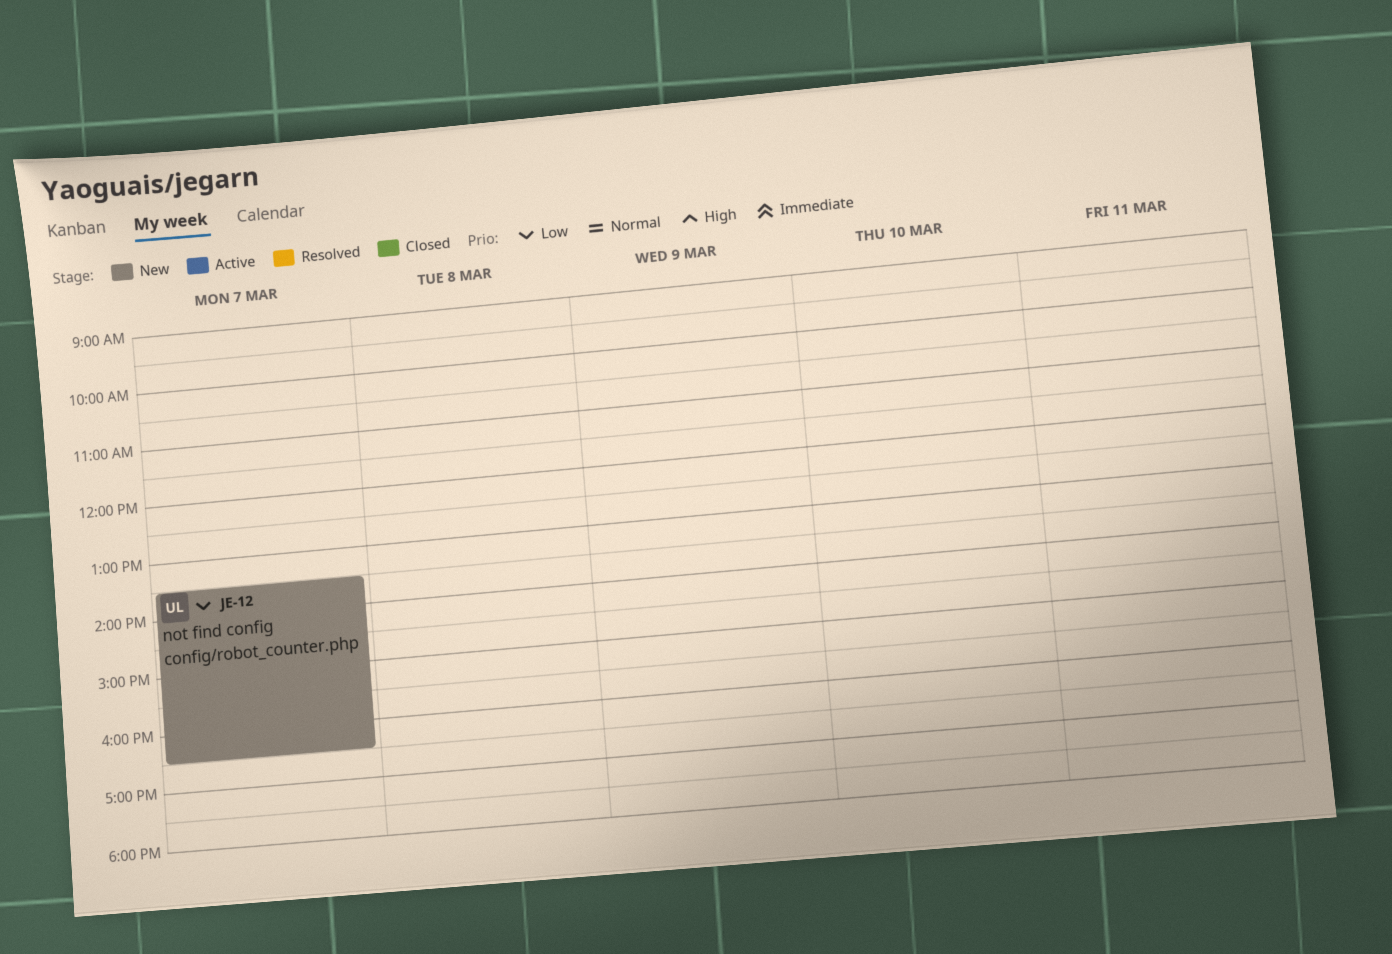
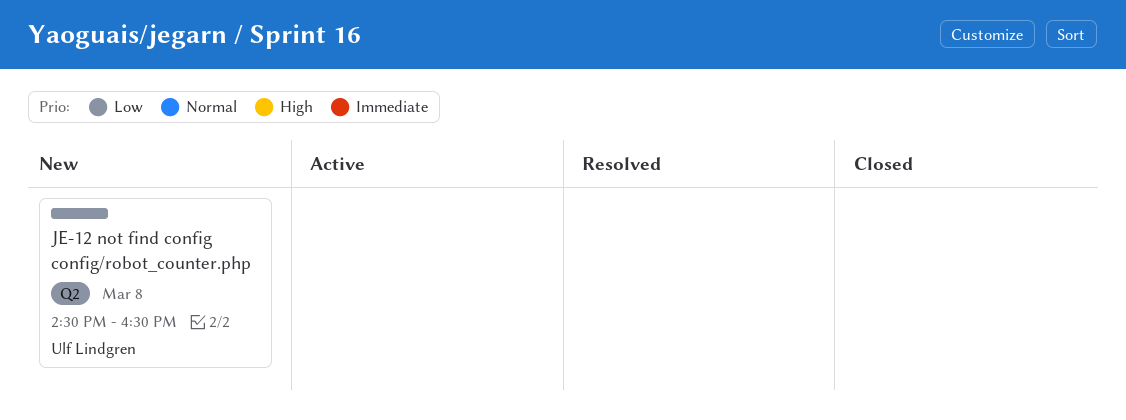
JE-12, day: Mar 7 -> Mar 8
JE-12, begins: 13:30 -> 14:30

